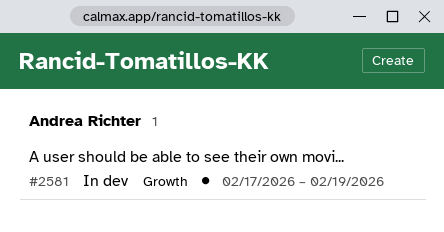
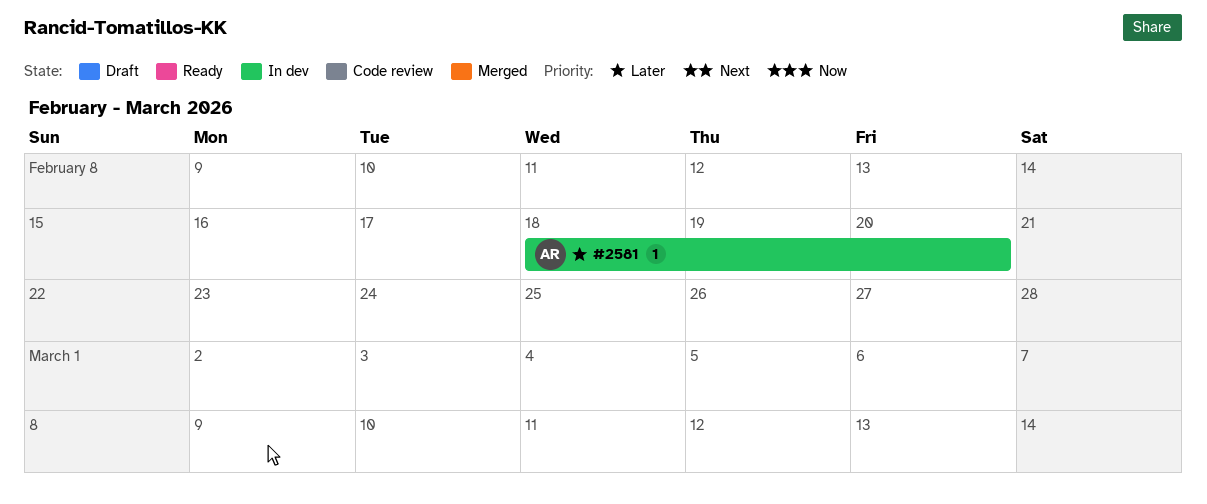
#2581, start: Feb 17 -> Feb 18
#2581, due: Feb 19 -> Feb 20

